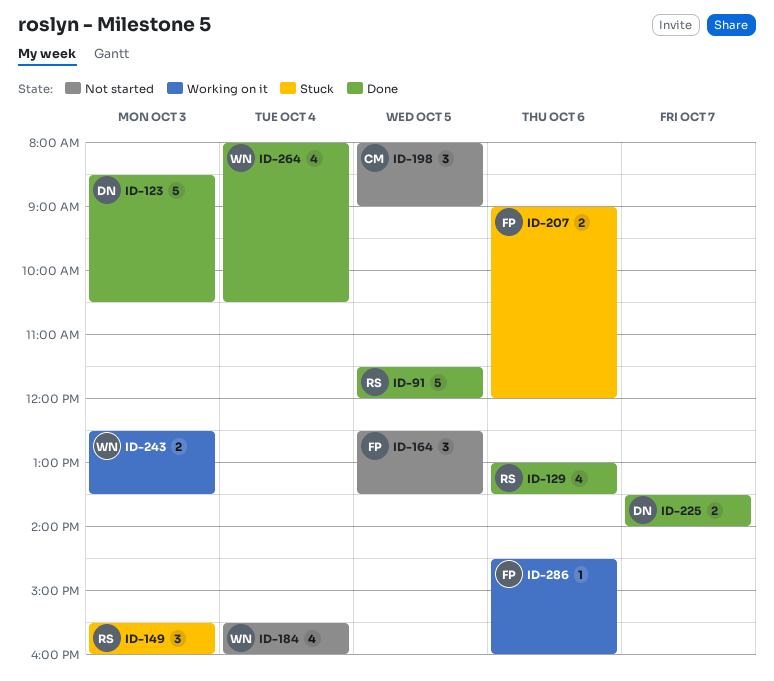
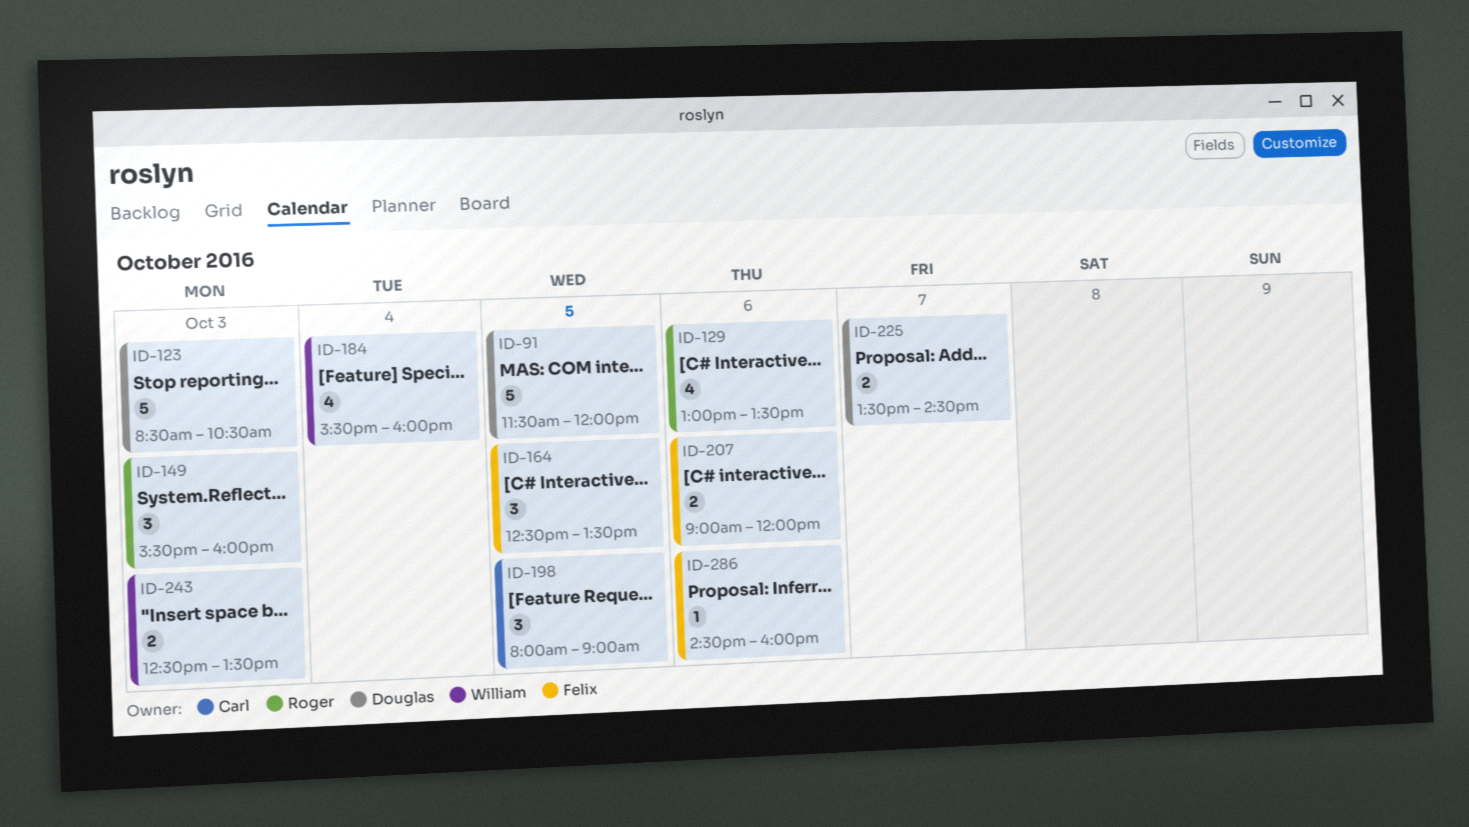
ID-91, owner: Roger -> Douglas
ID-225, ends: 14:00 -> 14:30
ID-264: present -> none

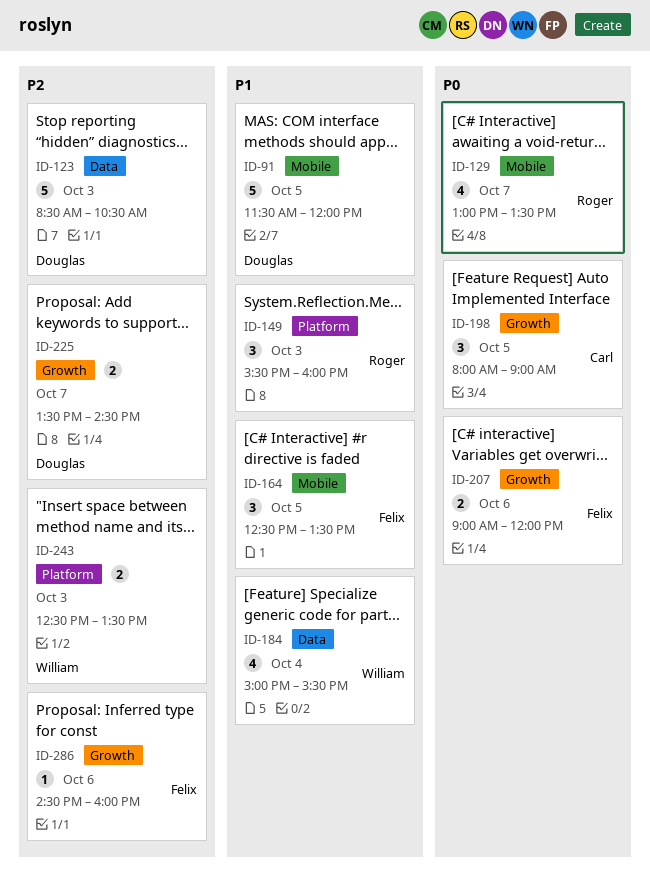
ID-129, day: Oct 6 -> Oct 7
ID-184, begins: 15:30 -> 15:00
ID-184, ends: 16:00 -> 15:30

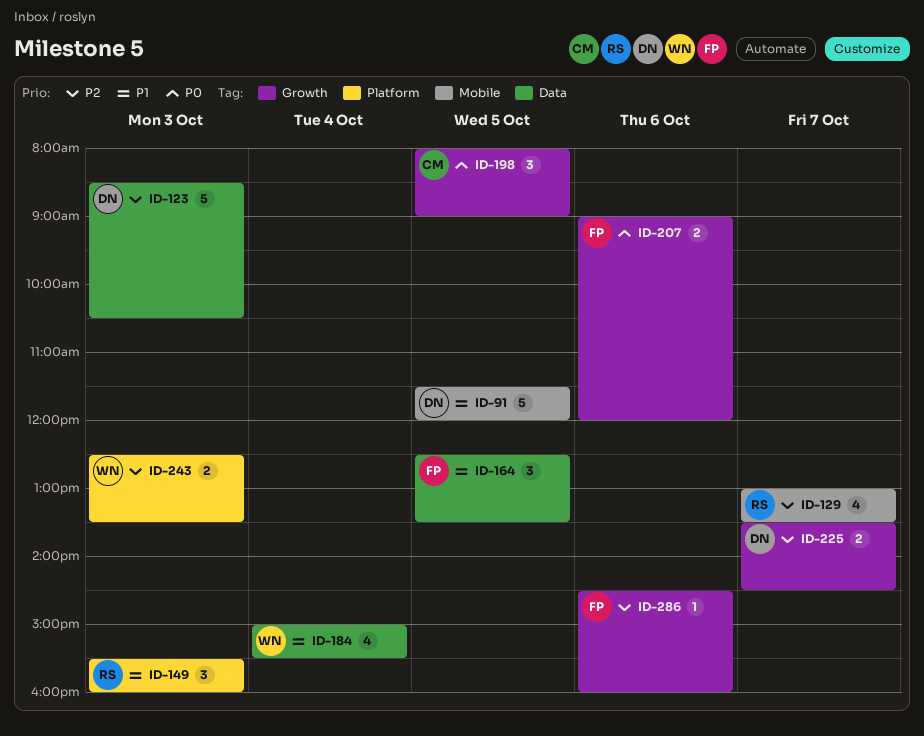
ID-129, priority: P0 -> P2
ID-164, label: Mobile -> Data

